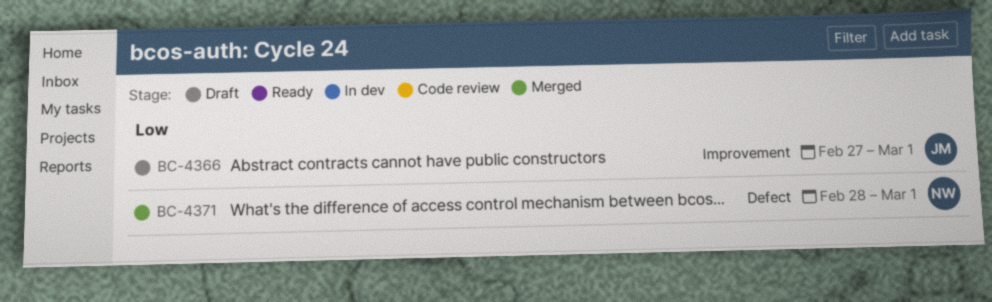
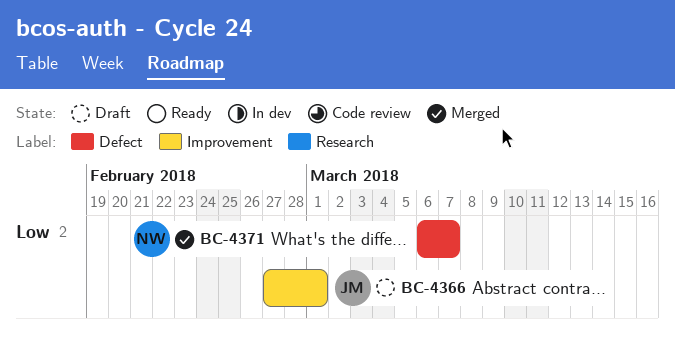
BC-4371, start: Feb 28 -> Mar 6
BC-4371, due: Mar 1 -> Mar 7

